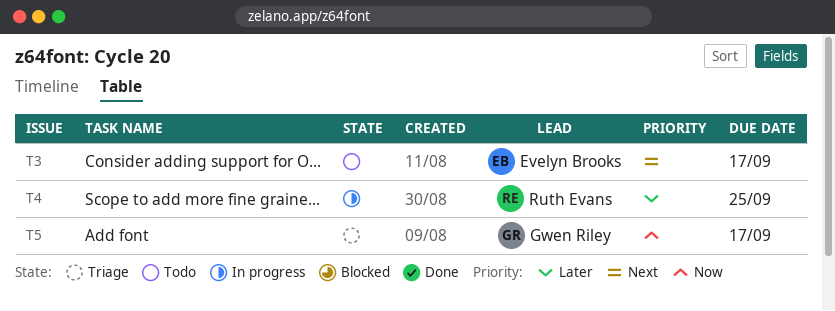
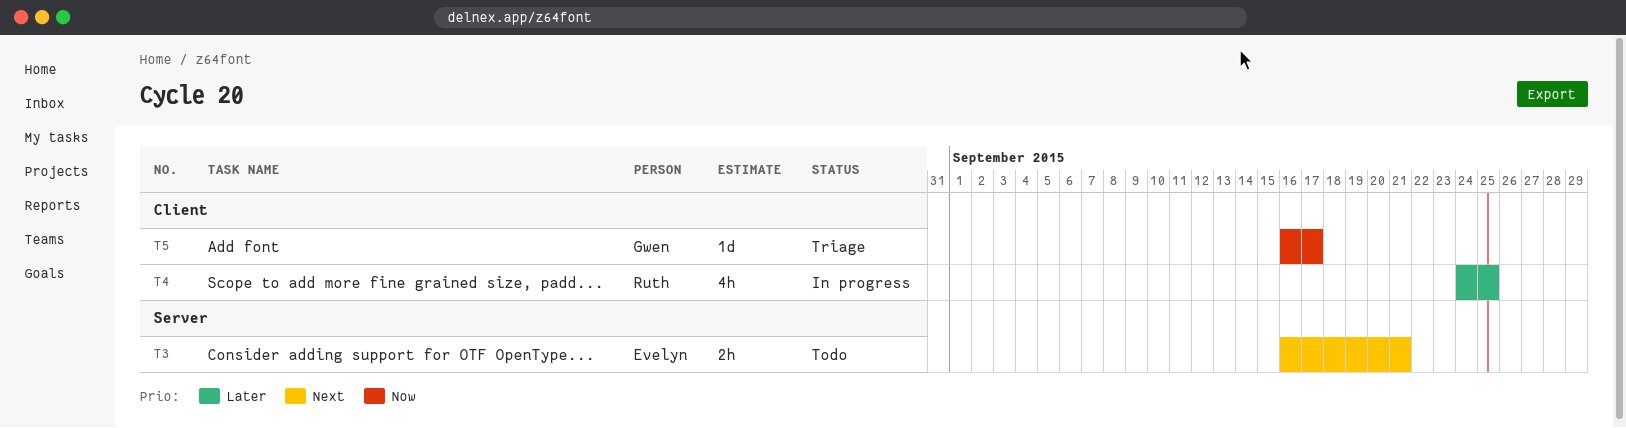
T3, due: Sep 17 -> Sep 21

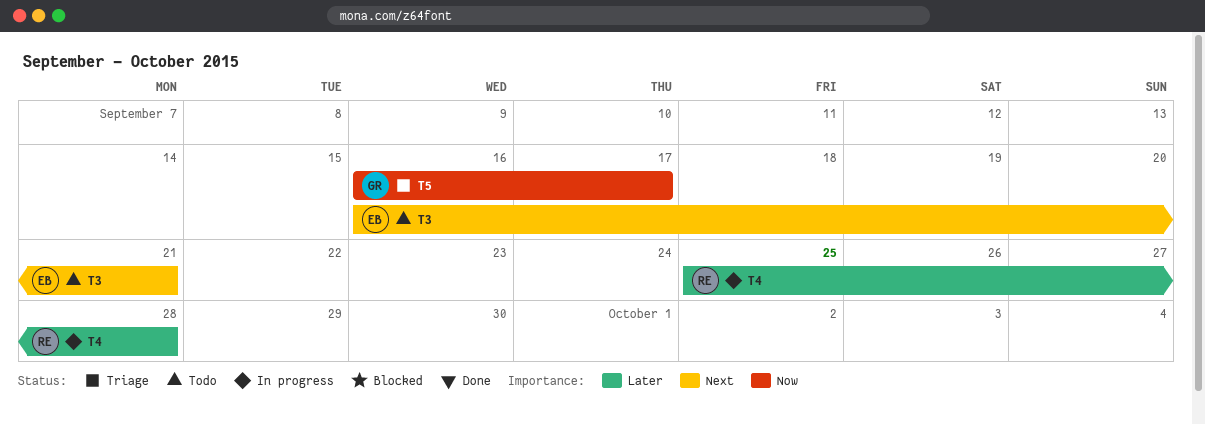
T4, start: Sep 24 -> Sep 25
T4, due: Sep 25 -> Sep 28

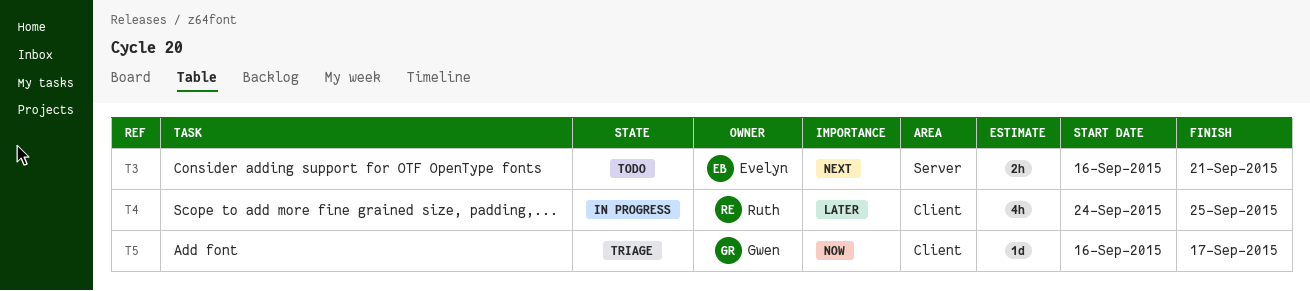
T4, start: Sep 25 -> Sep 24
T4, due: Sep 28 -> Sep 25

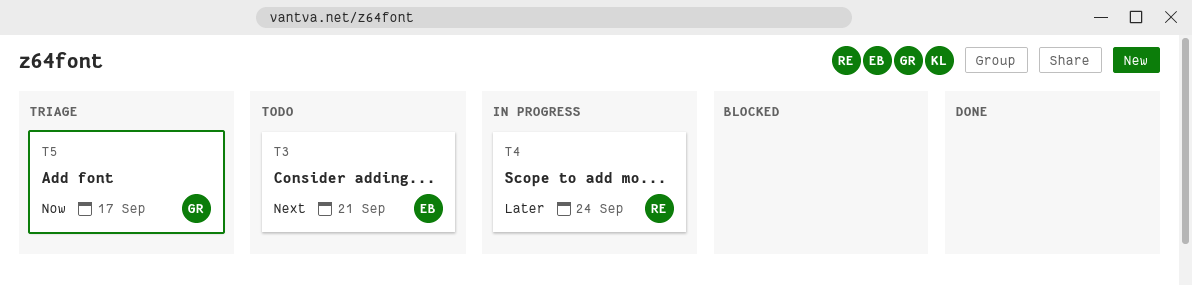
T4, due: Sep 25 -> Sep 24

